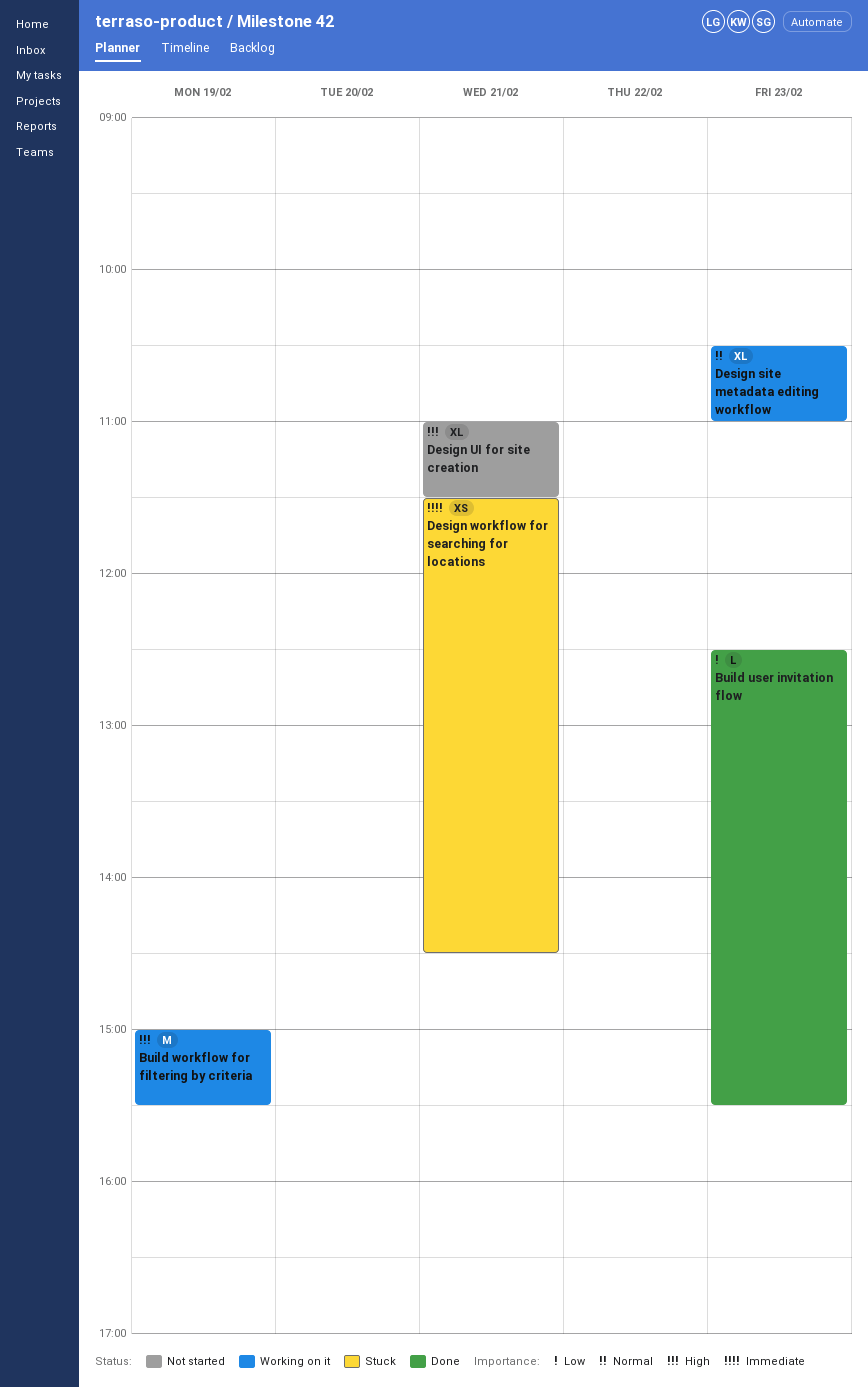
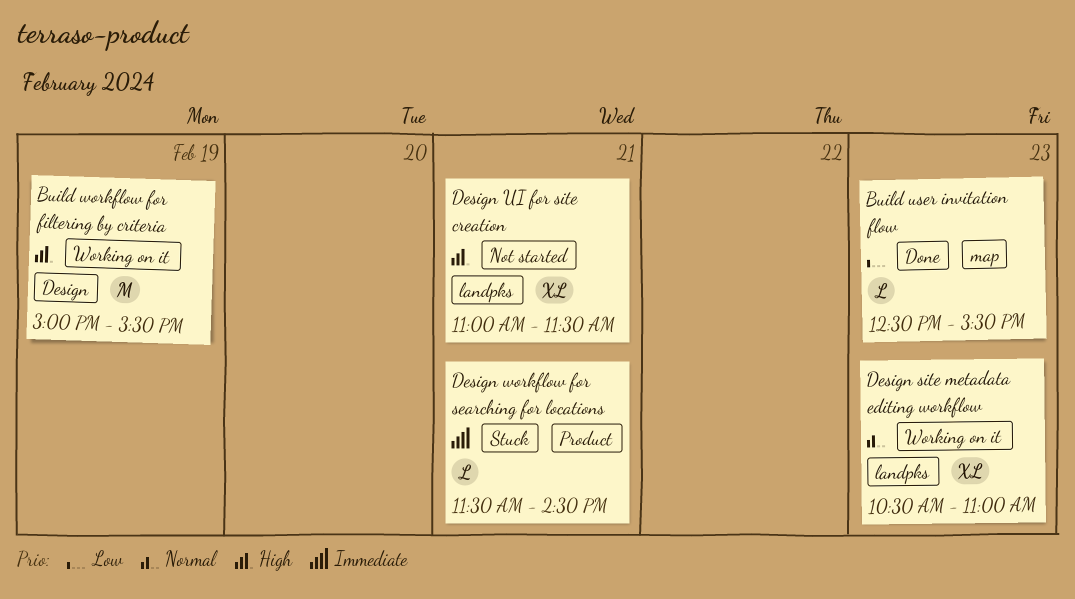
Design workflow for searching for locations, estimate: XS -> L

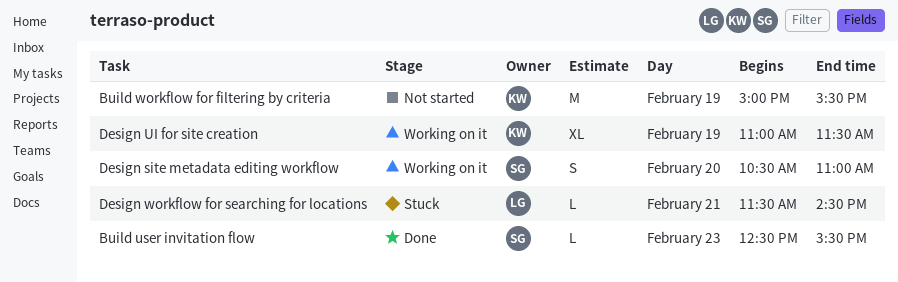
Build workflow for filtering by criteria, status: Working on it -> Not started
Design site metadata editing workflow, estimate: XL -> S
Design site metadata editing workflow, day: Feb 23 -> Feb 20
Design UI for site creation, status: Not started -> Working on it
Design UI for site creation, day: Feb 21 -> Feb 19

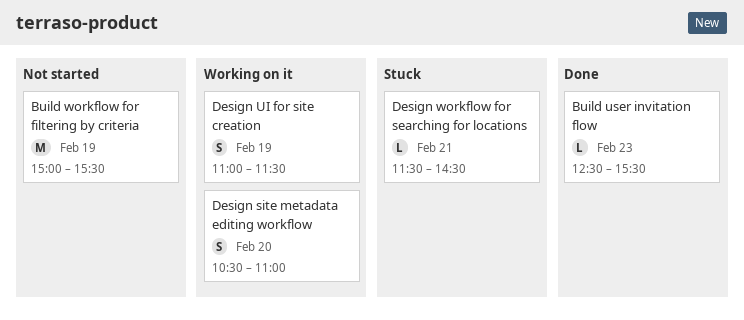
Design UI for site creation, estimate: XL -> S

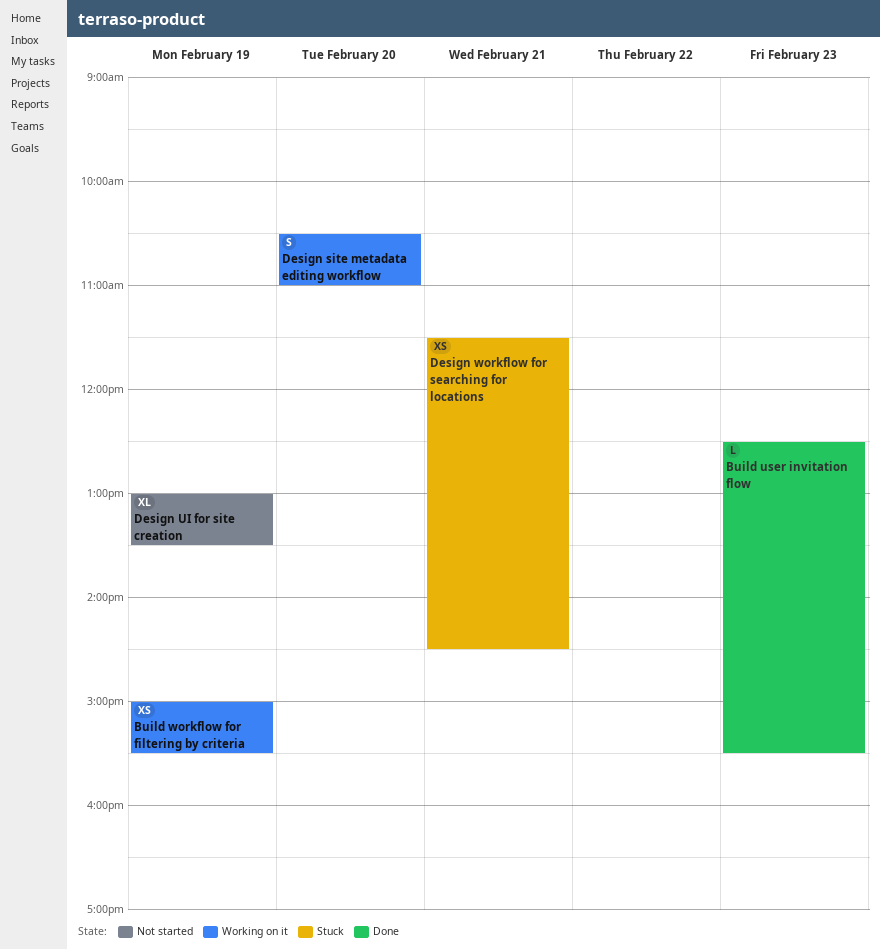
Build workflow for filtering by criteria, status: Not started -> Working on it
Build workflow for filtering by criteria, estimate: M -> XS
Design UI for site creation, status: Working on it -> Not started
Design UI for site creation, estimate: S -> XL
Design UI for site creation, begins: 11:00 -> 13:00
Design UI for site creation, ends: 11:30 -> 13:30
Design workflow for searching for locations, estimate: L -> XS

